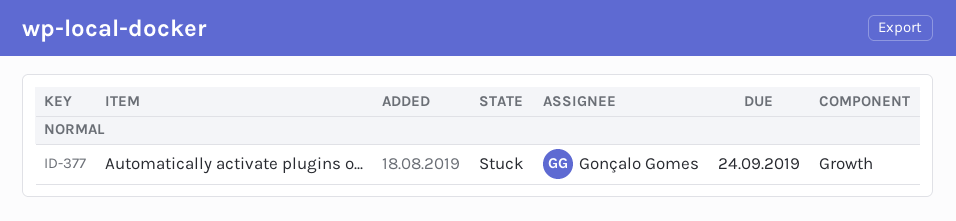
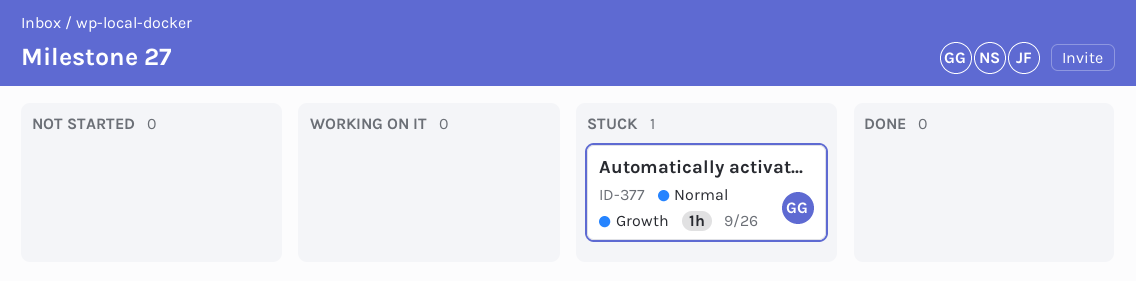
ID-377, due: Sep 24 -> Sep 26

